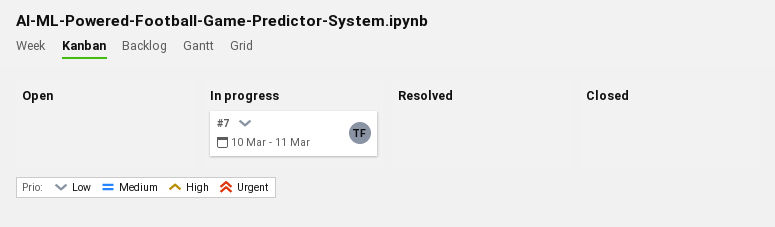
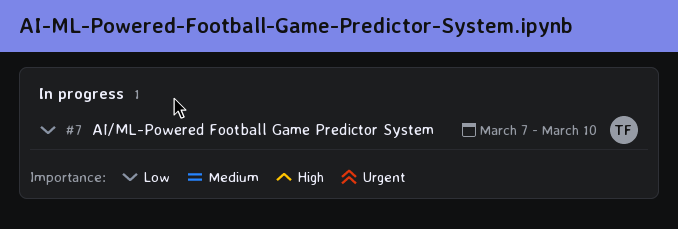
#7, start: Mar 10 -> Mar 7
#7, due: Mar 11 -> Mar 10

